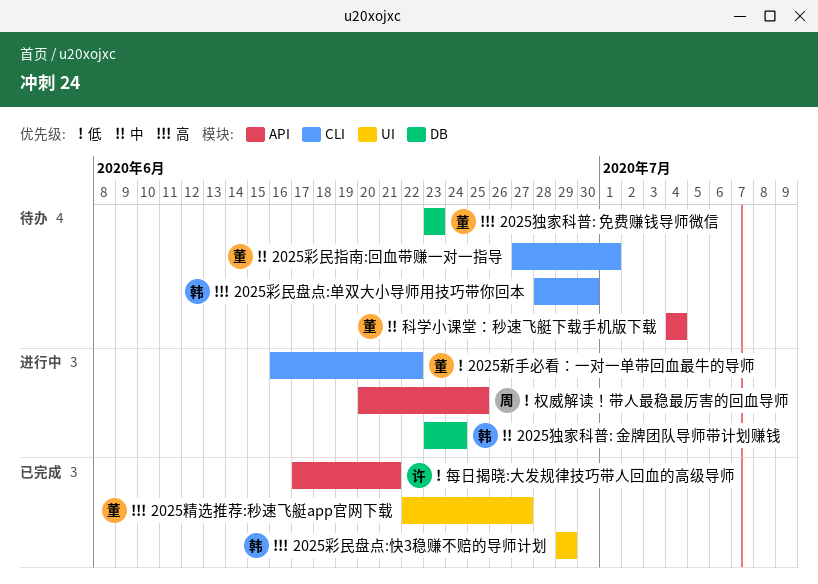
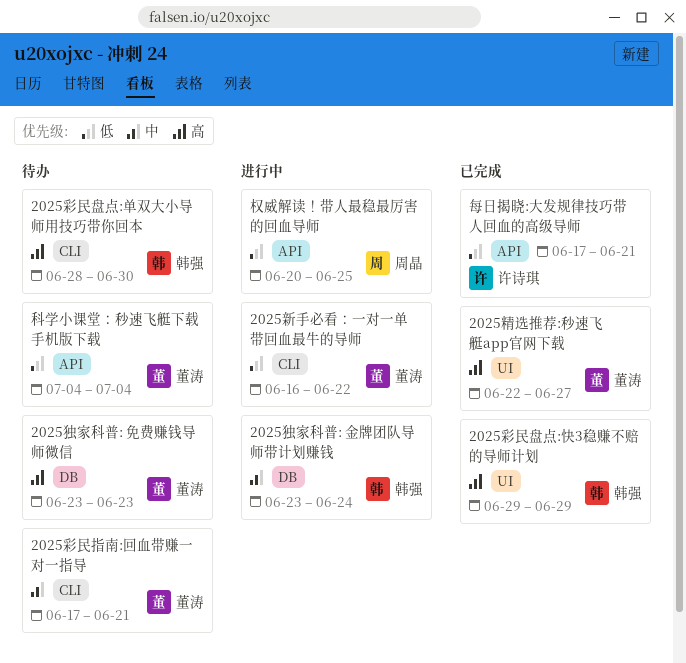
2025彩民指南:回血带赚一对一指导, start: Jun 27 -> Jun 17
2025彩民指南:回血带赚一对一指导, due: Jul 1 -> Jun 21
科学小课堂：秒速飞艇下载手机版下载, priority: 中 -> 低

